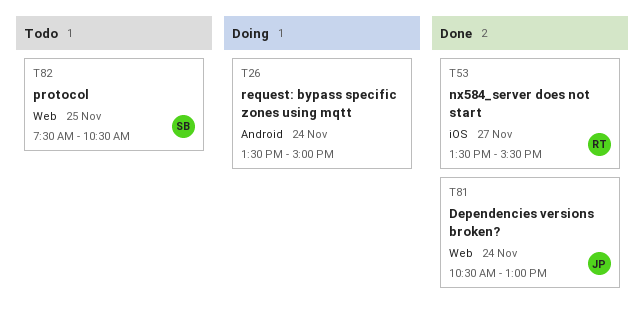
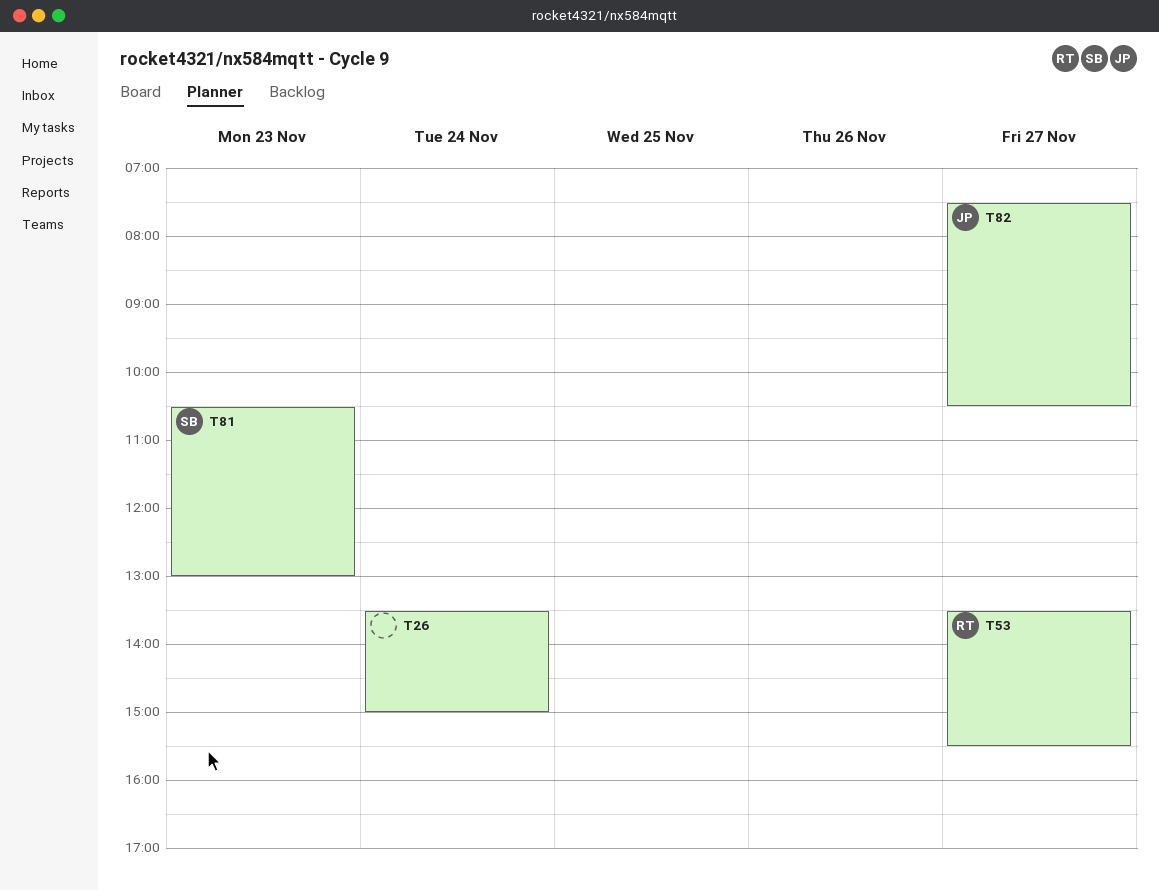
T81, owner: JP -> SB
T81, day: Nov 24 -> Nov 23
T82, owner: SB -> JP
T82, day: Nov 25 -> Nov 27

